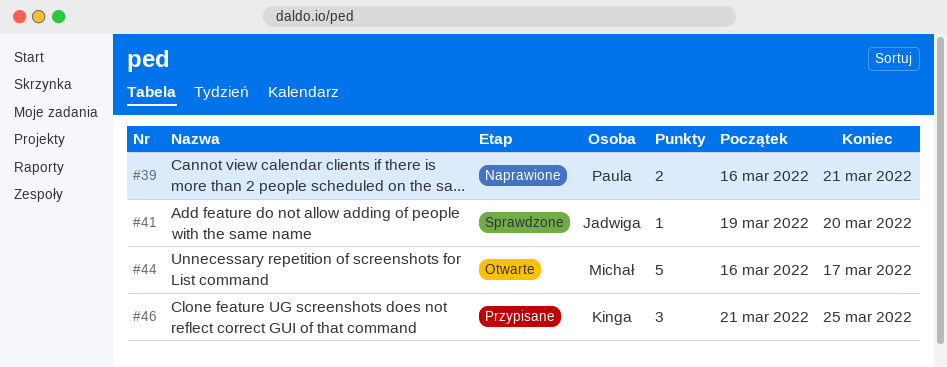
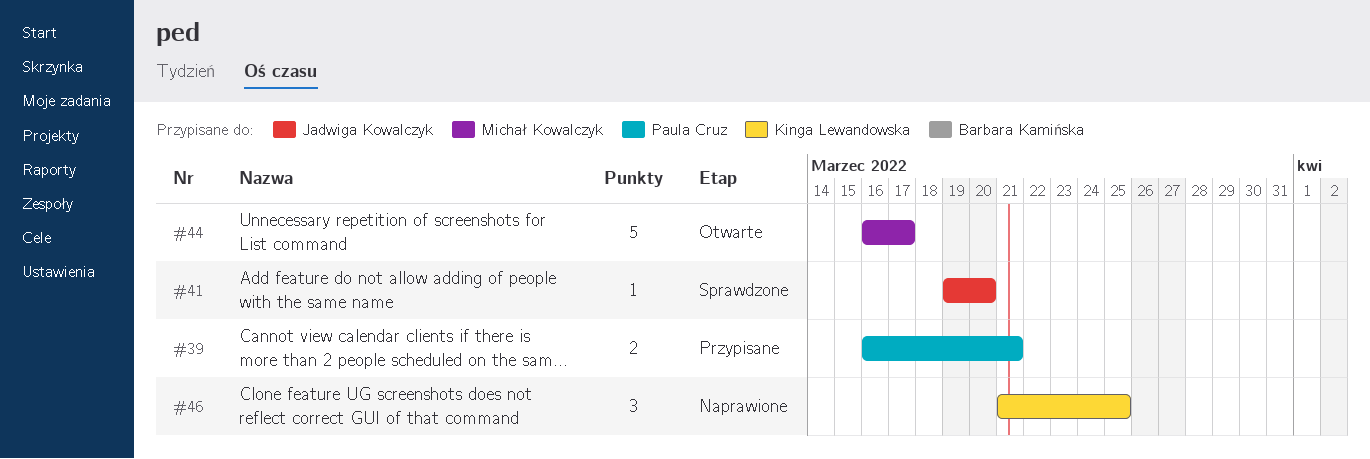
#39, status: Naprawione -> Przypisane
#46, status: Przypisane -> Naprawione

